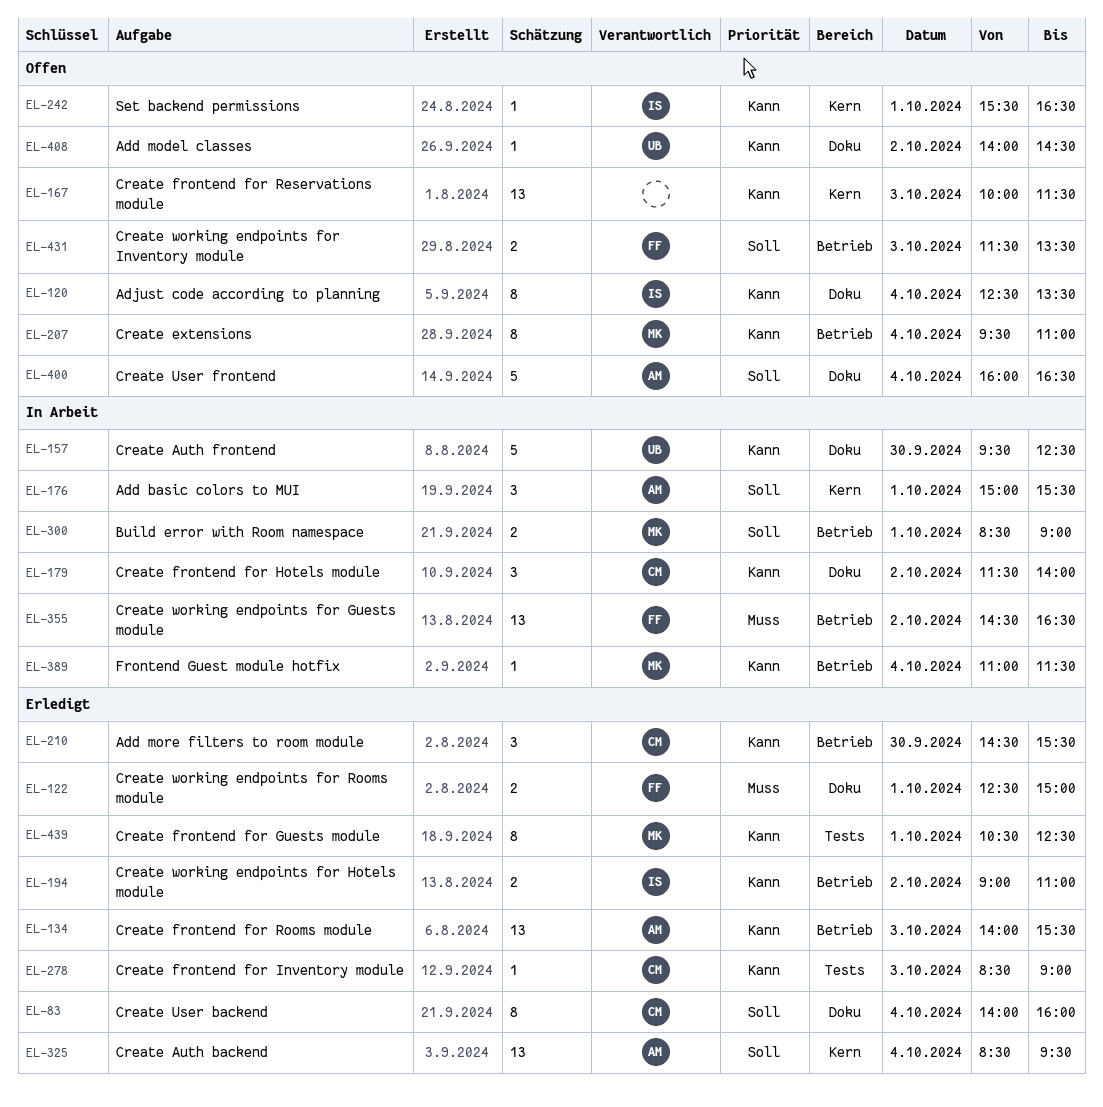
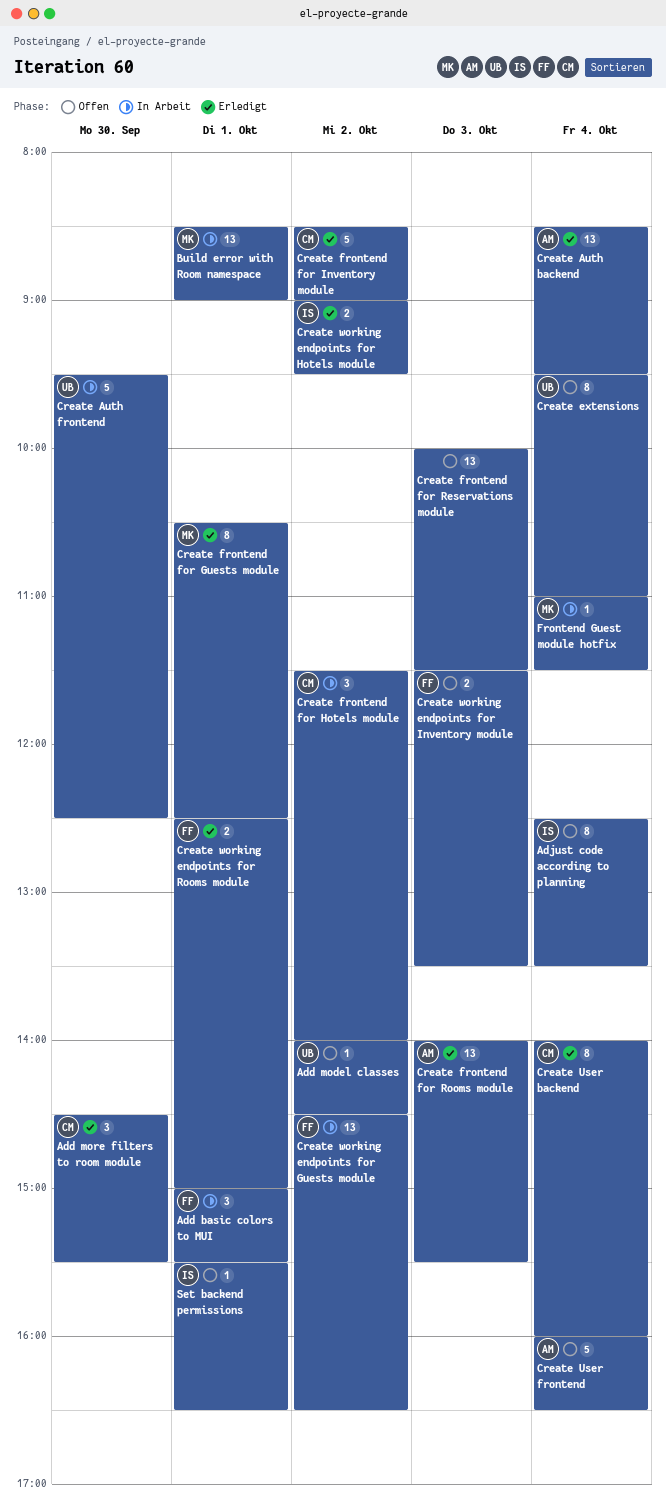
Add basic colors to MUI, owner: AM -> FF
Build error with Room namespace, estimate: 2 -> 13
Create extensions, owner: MK -> UB
Create frontend for Inventory module, estimate: 1 -> 5
Create frontend for Inventory module, day: Oct 3 -> Oct 2
Create working endpoints for Hotels module, ends: 11:00 -> 09:30

